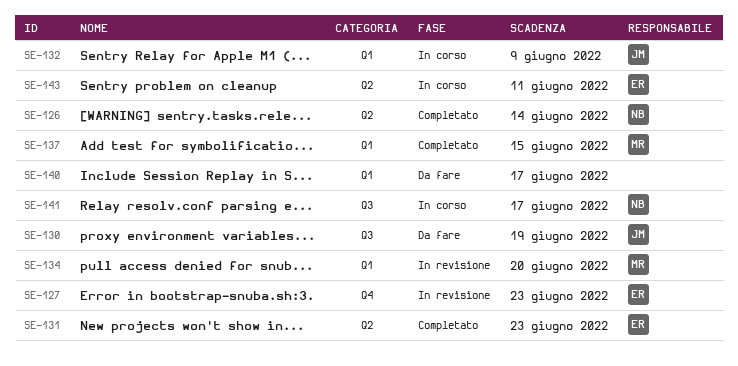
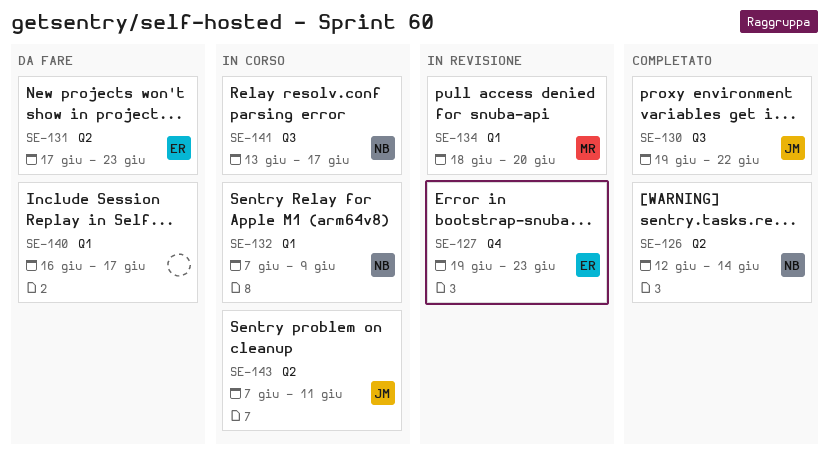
SE-130, status: Da fare -> Completato
SE-130, due: Jun 19 -> Jun 22
SE-131, status: Completato -> Da fare
SE-132, owner: JM -> NB
SE-137: present -> none
SE-143, owner: ER -> JM

